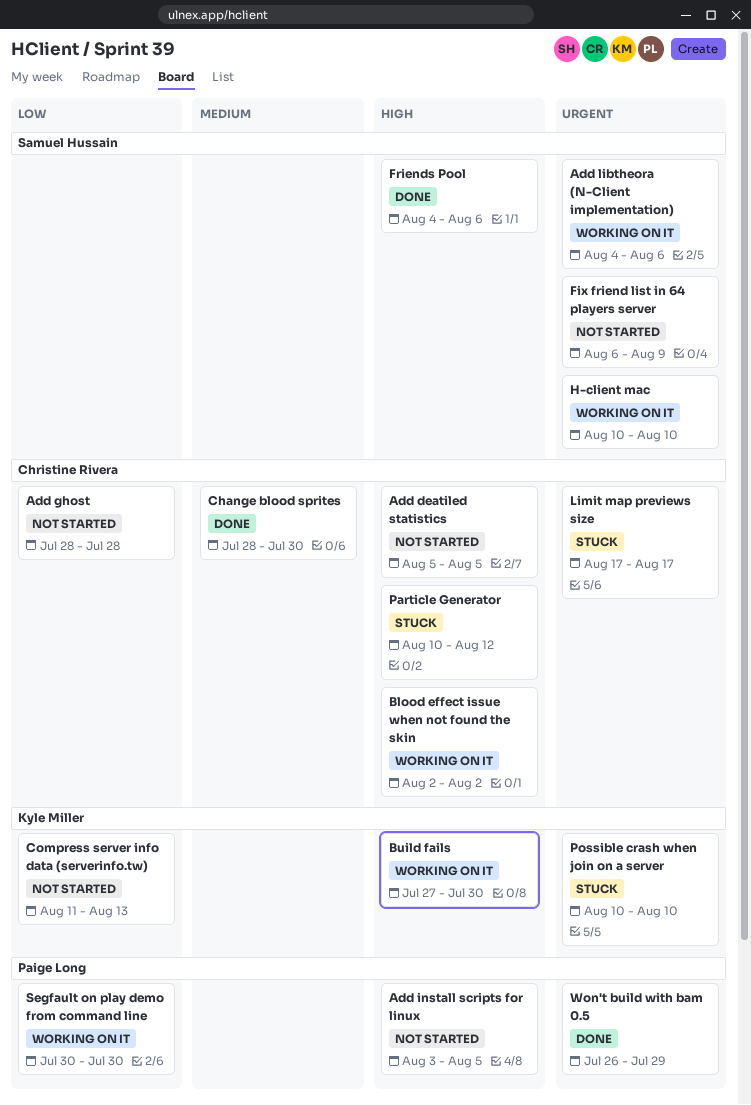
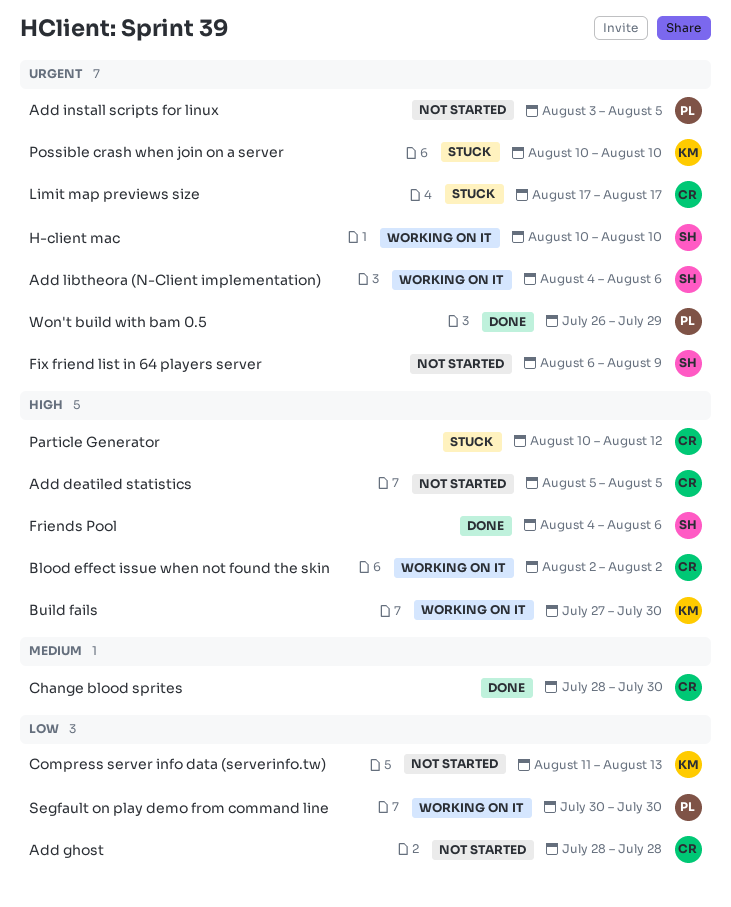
Add install scripts for linux, priority: High -> Urgent

